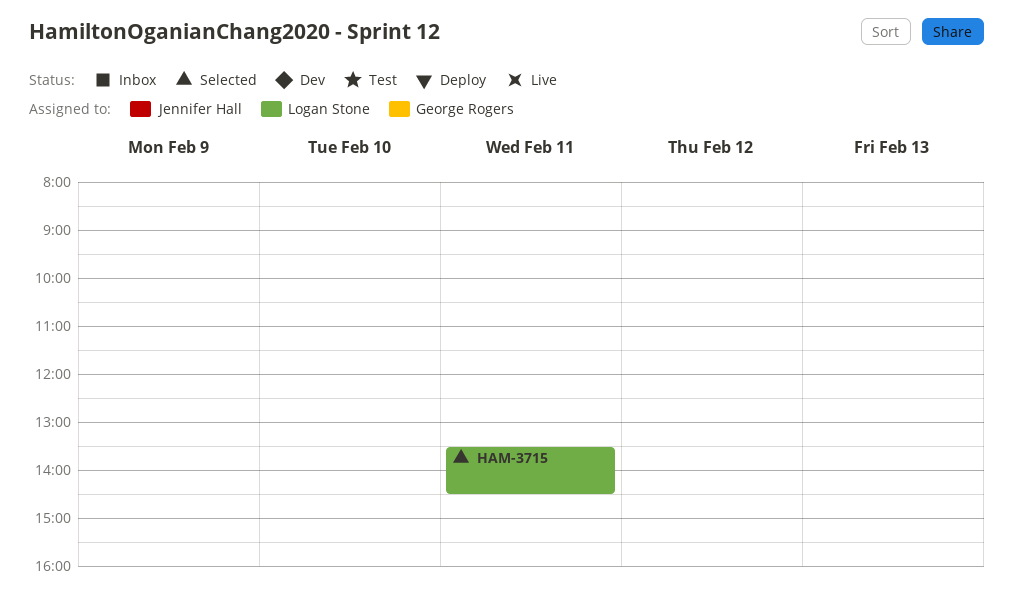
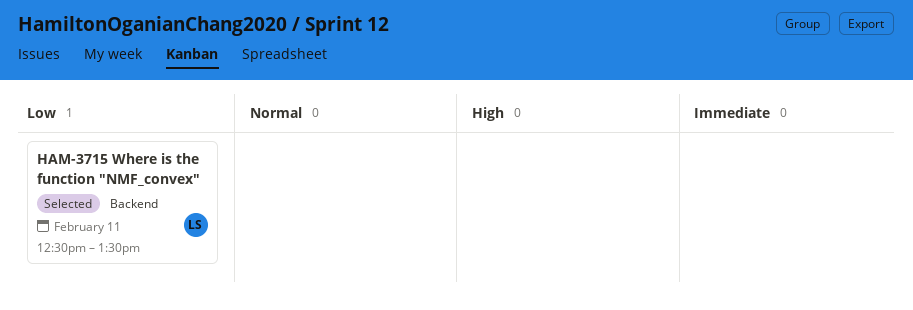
HAM-3715, begins: 13:30 -> 12:30
HAM-3715, ends: 14:30 -> 13:30

